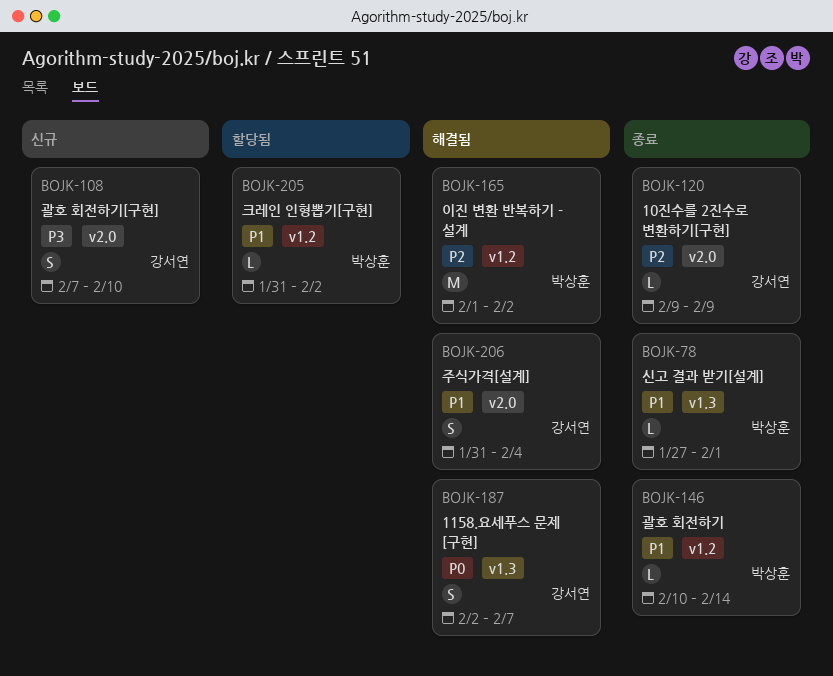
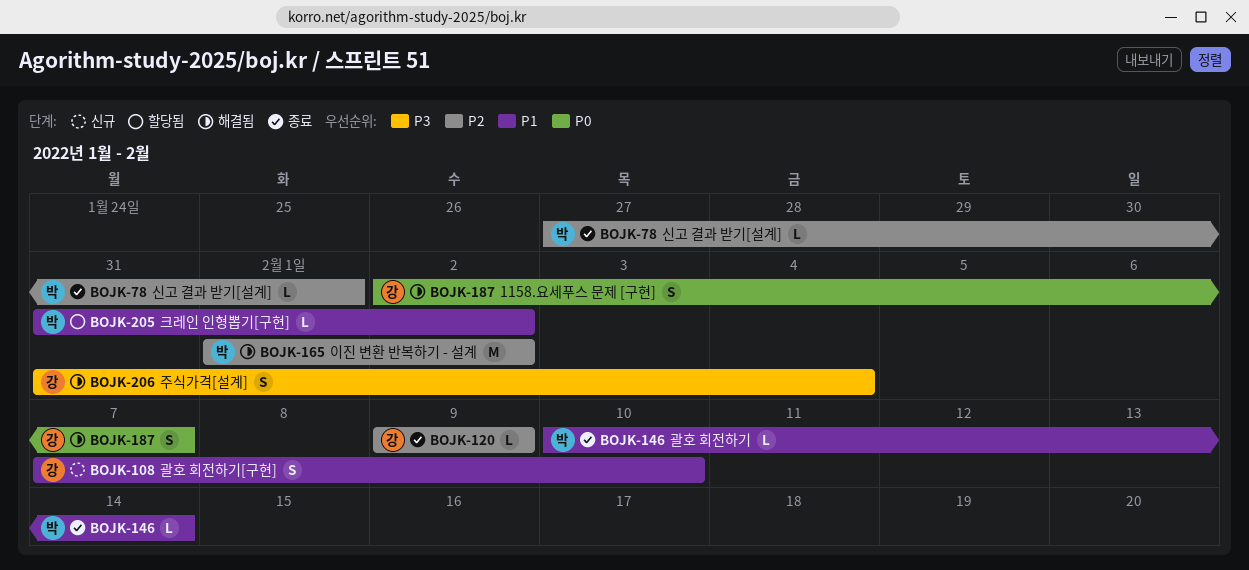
BOJK-78, priority: P1 -> P2
BOJK-108, priority: P3 -> P1
BOJK-206, priority: P1 -> P3

